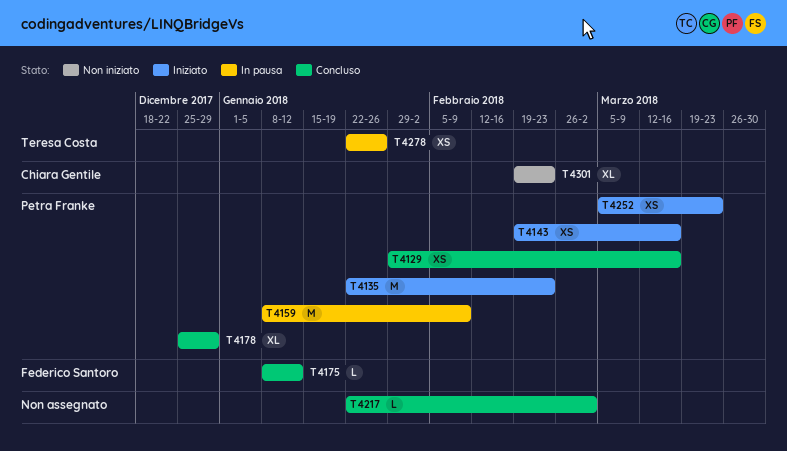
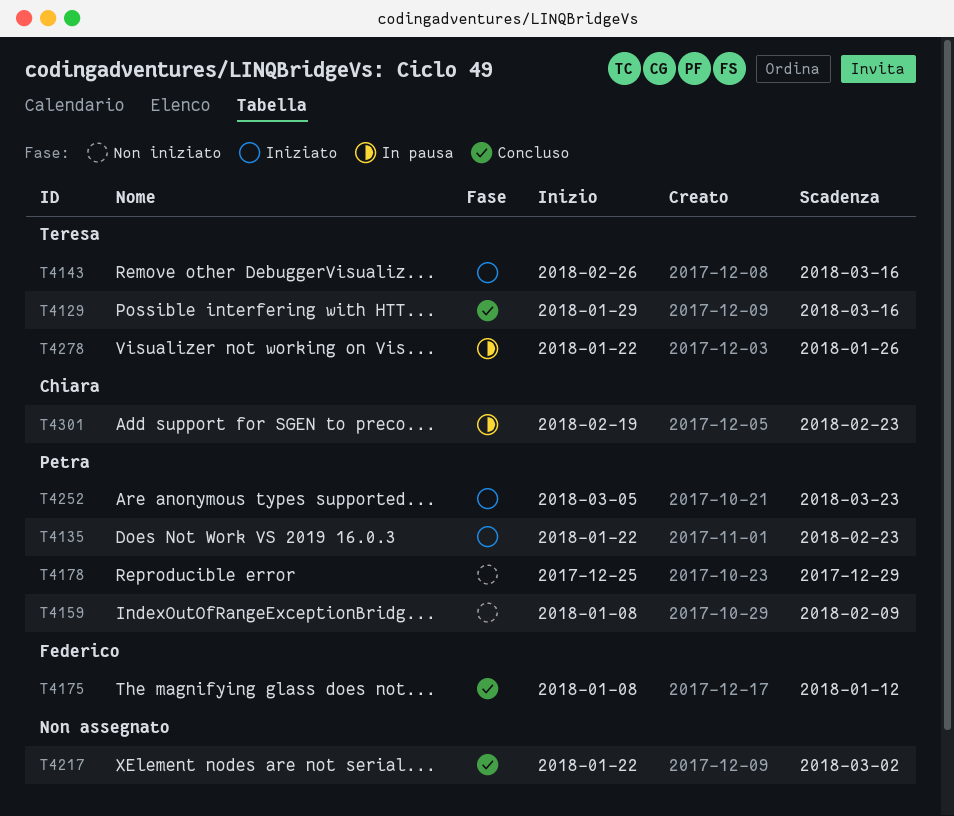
T4129, owner: Petra Franke -> Teresa Costa
T4143, owner: Petra Franke -> Teresa Costa
T4143, start: Feb 19 -> Feb 26
T4159, status: In pausa -> Non iniziato
T4178, status: Concluso -> Non iniziato
T4301, status: Non iniziato -> In pausa

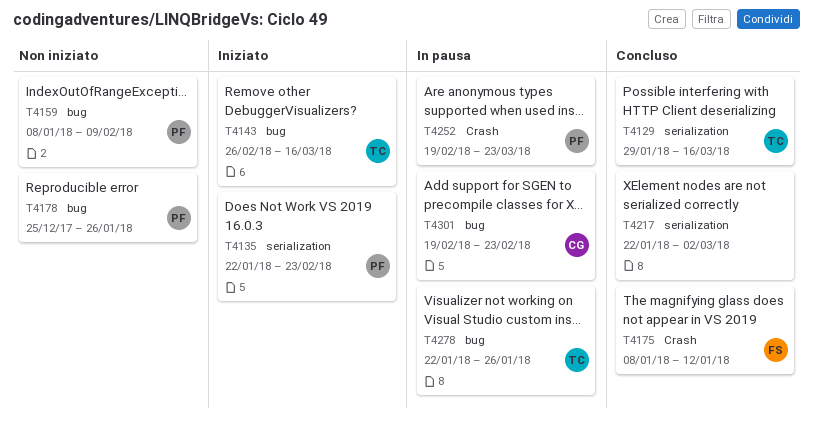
T4178, due: Dec 29 -> Jan 26
T4252, status: Iniziato -> In pausa
T4252, start: Mar 5 -> Feb 19

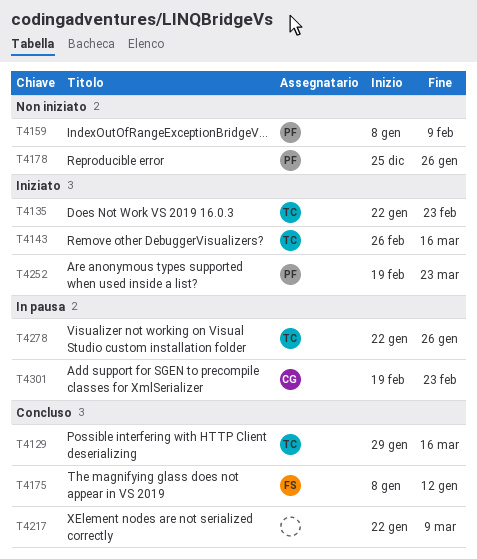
T4135, owner: PF -> TC
T4217, due: Mar 2 -> Mar 9
T4252, status: In pausa -> Iniziato

